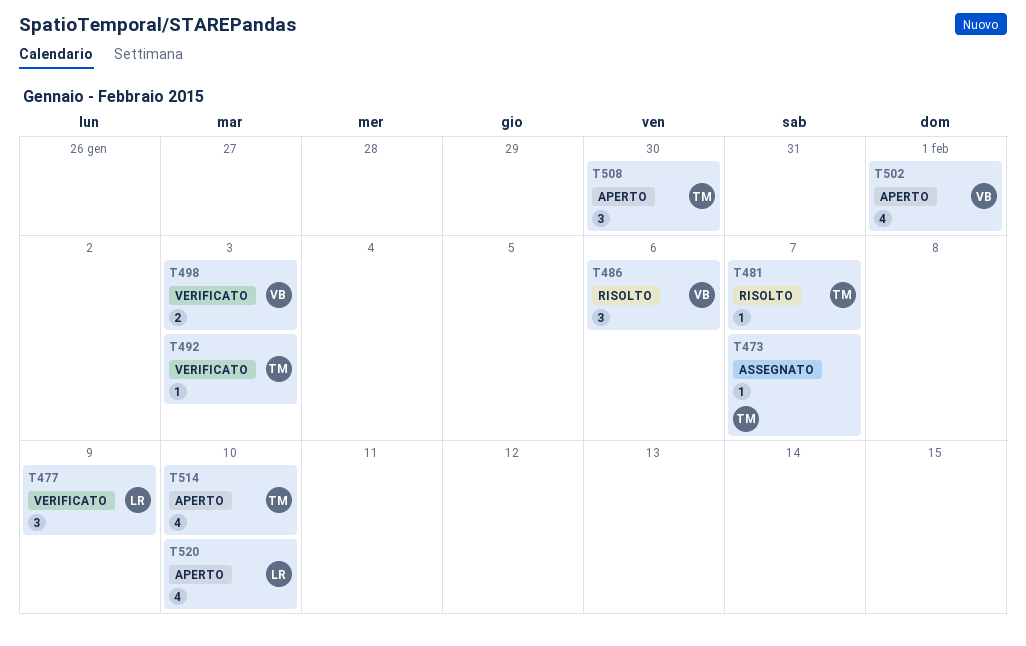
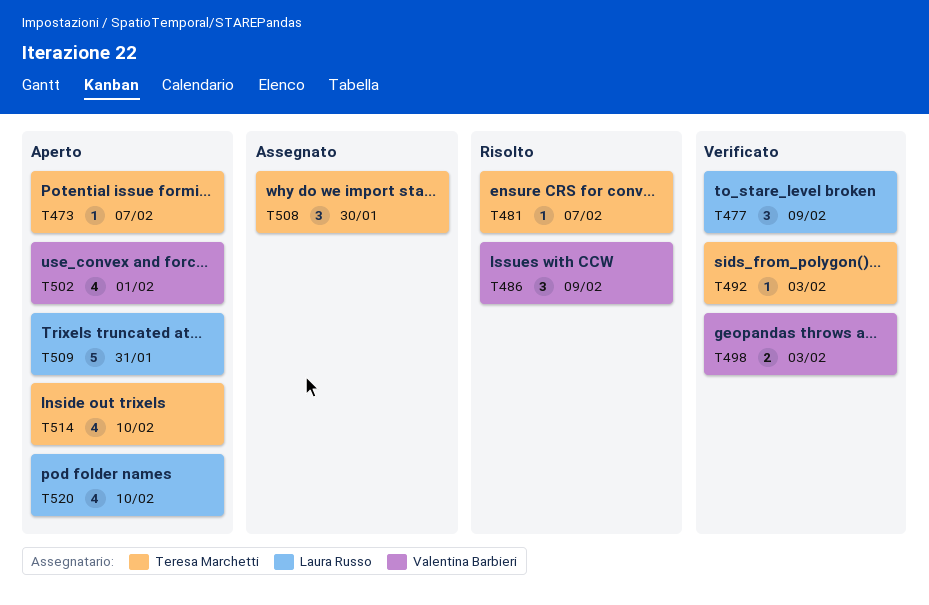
T473, status: Assegnato -> Aperto
T486, due: Feb 6 -> Feb 9
T508, status: Aperto -> Assegnato
T509: none -> present

